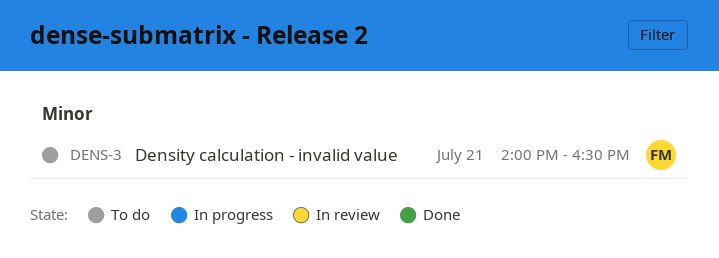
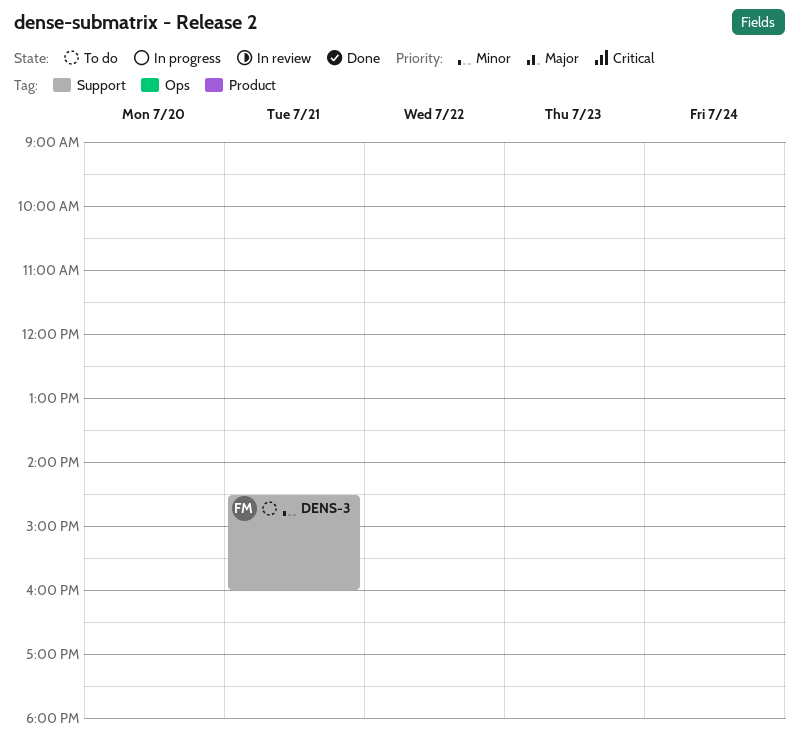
DENS-3, begins: 14:00 -> 14:30
DENS-3, ends: 16:30 -> 16:00

